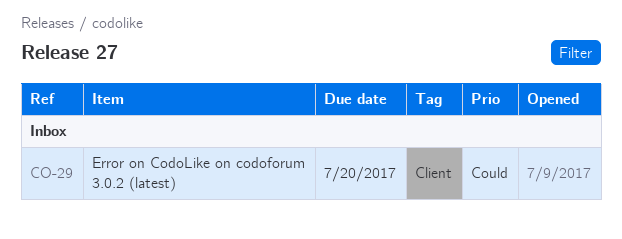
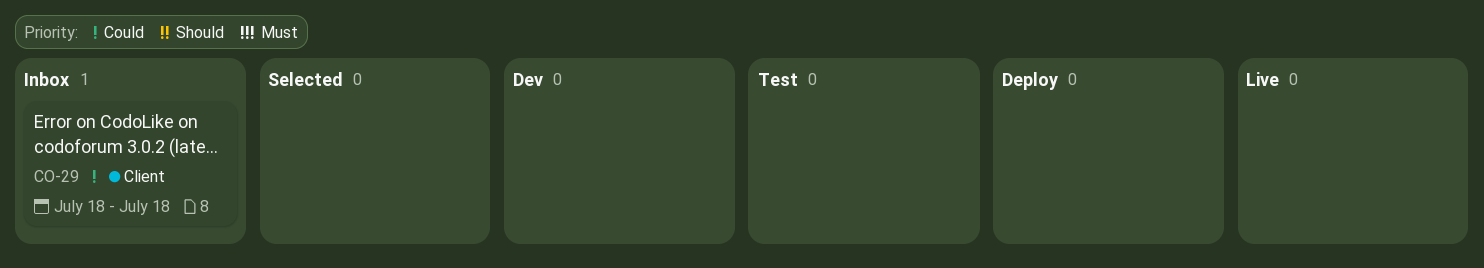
CO-29, due: Jul 20 -> Jul 18

